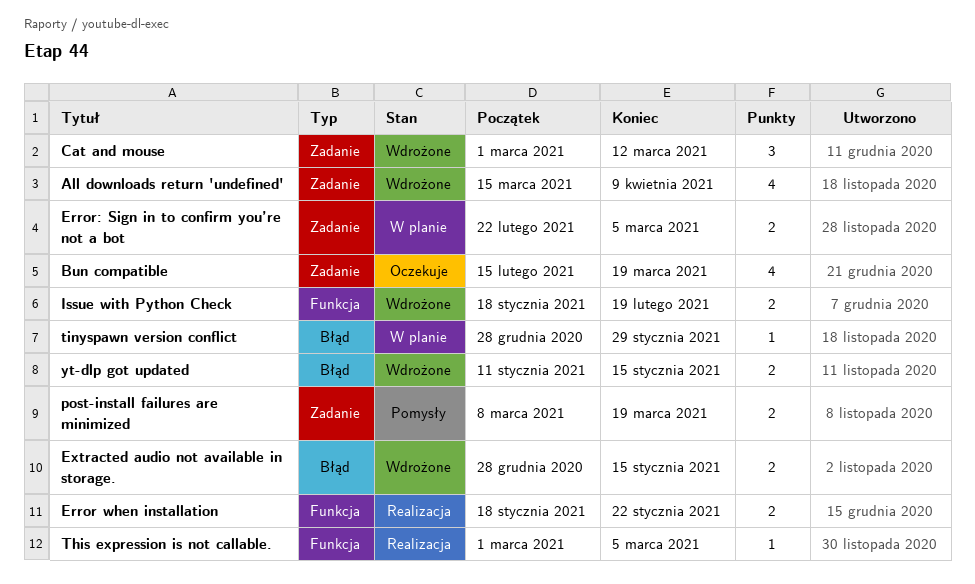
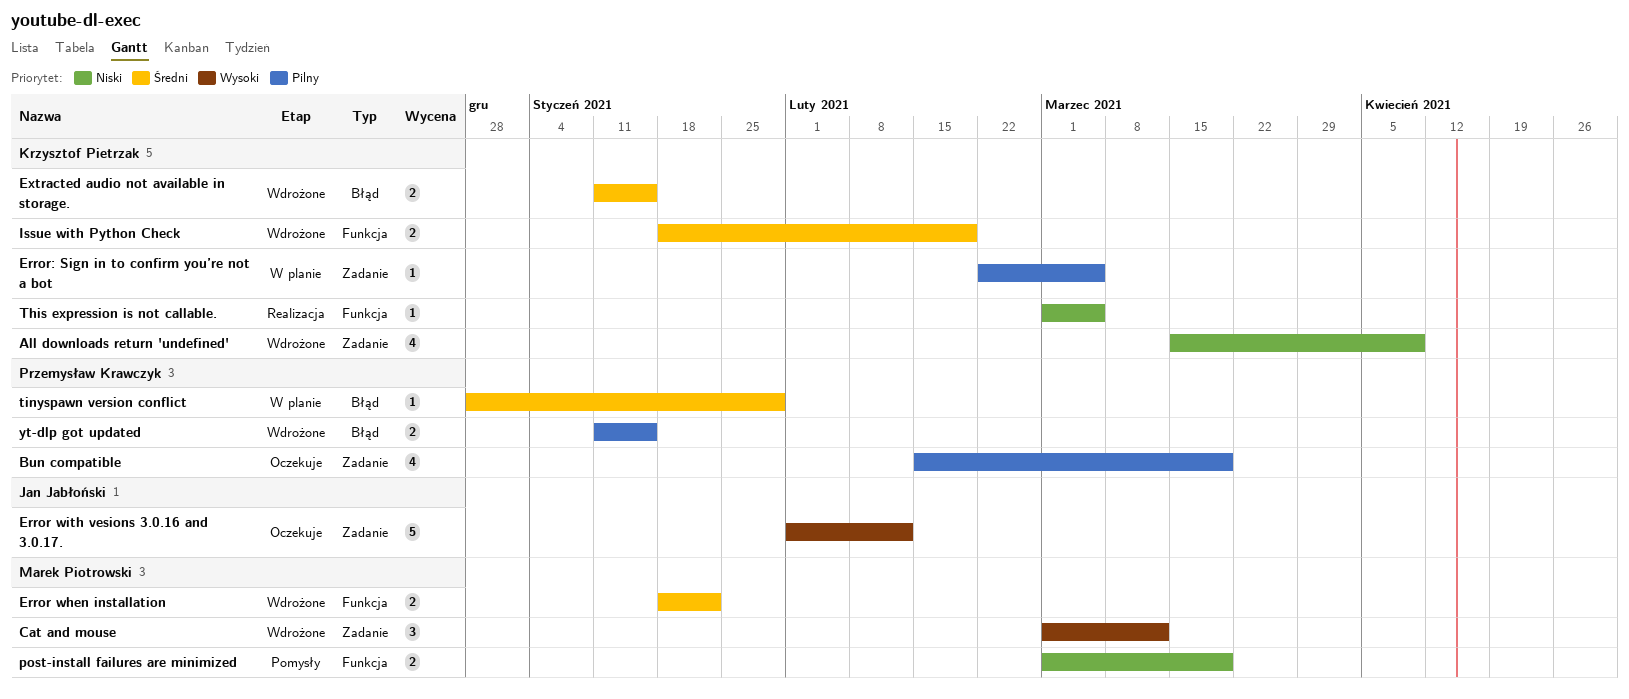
Error when installation, status: Realizacja -> Wdrożone
Error with vesions 3.0.16 and 3.0.17.: none -> present
Error: Sign in to confirm you’re not a bot, estimate: 2 -> 1
Extracted audio not available in storage., start: Dec 28 -> Jan 11
post-install failures are minimized, label: Zadanie -> Funkcja
post-install failures are minimized, start: Mar 8 -> Mar 1

